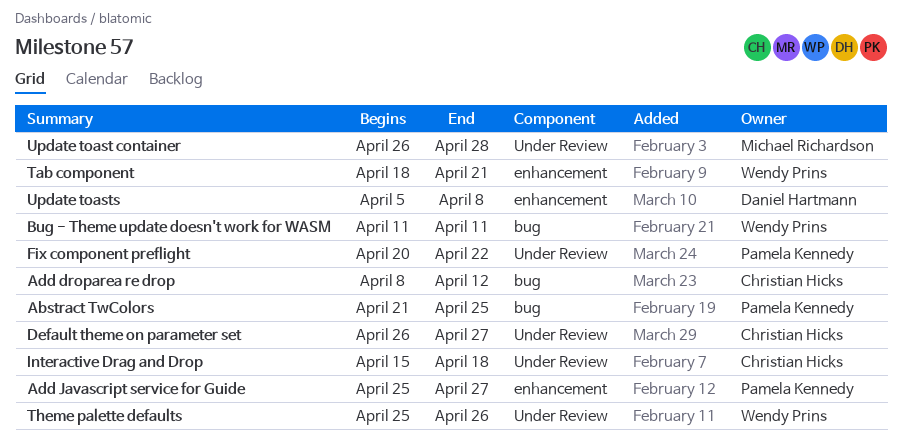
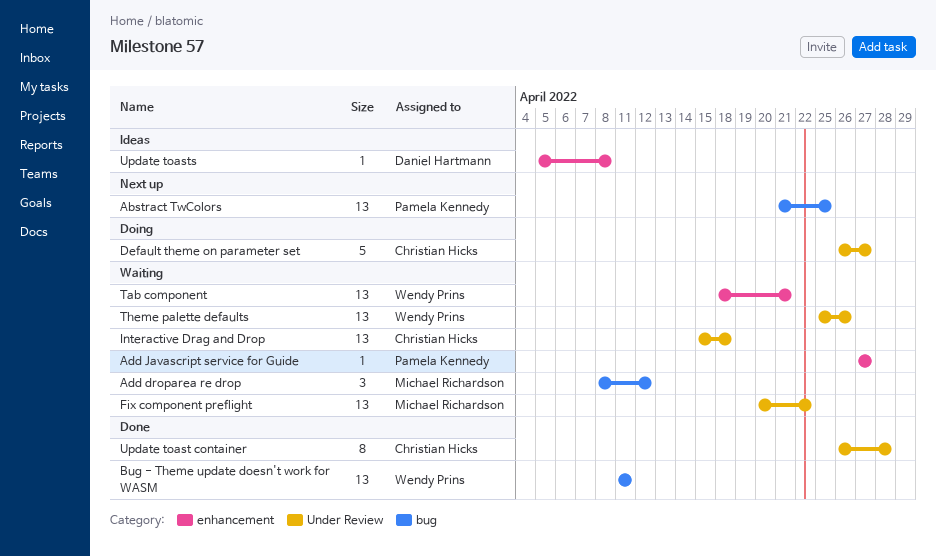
Add droparea re drop, owner: Christian Hicks -> Michael Richardson
Add Javascript service for Guide, start: Apr 25 -> Apr 27
Fix component preflight, owner: Pamela Kennedy -> Michael Richardson
Update toast container, owner: Michael Richardson -> Christian Hicks

